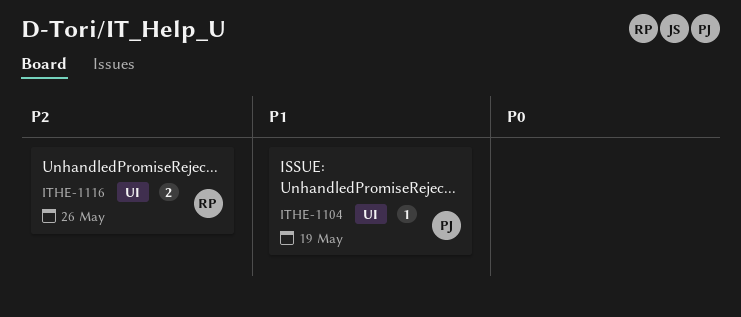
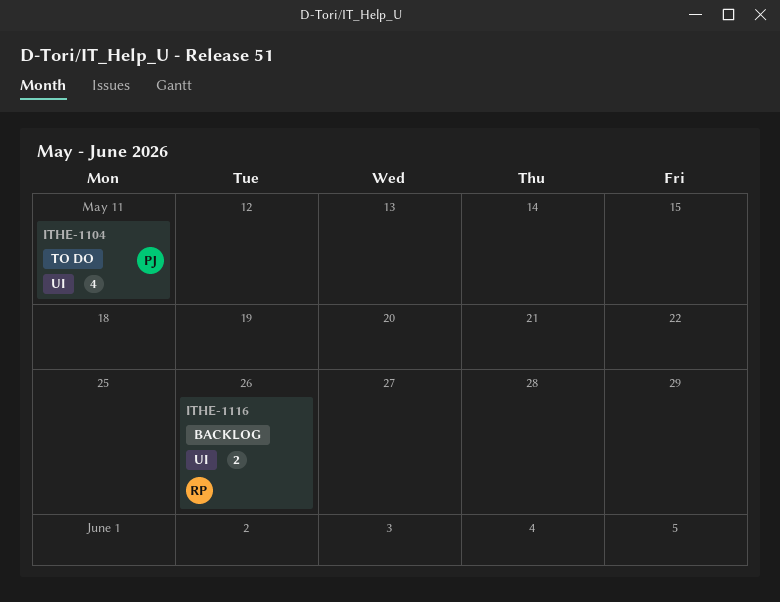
ITHE-1104, estimate: 1 -> 4
ITHE-1104, due: May 19 -> May 11

